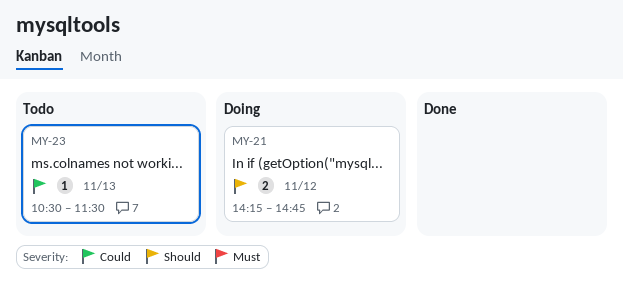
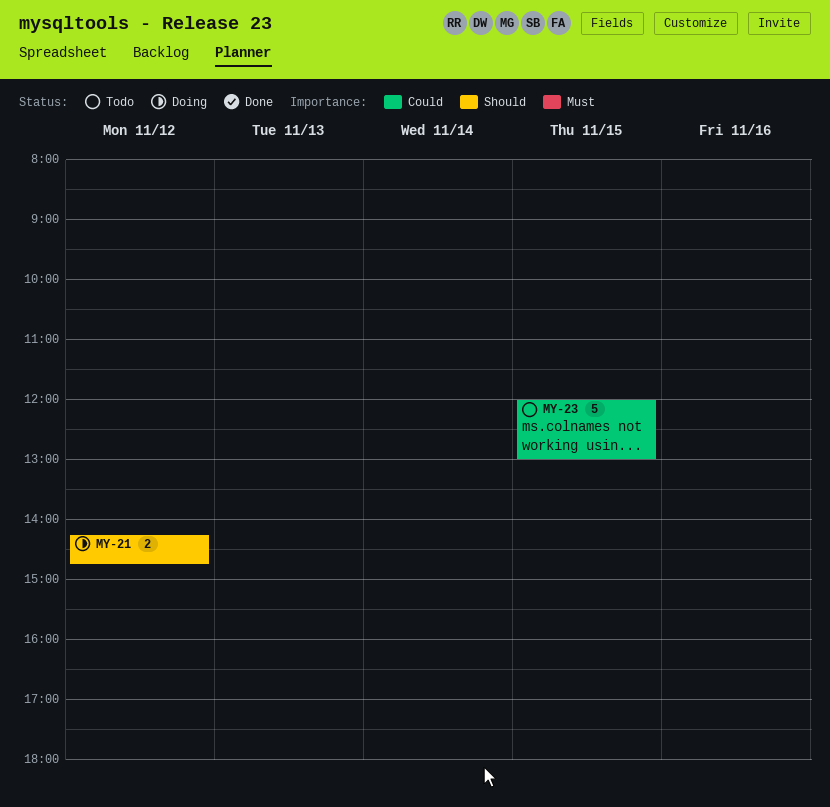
MY-23, estimate: 1 -> 5
MY-23, day: Nov 13 -> Nov 15
MY-23, begins: 10:30 -> 12:00
MY-23, ends: 11:30 -> 13:00

